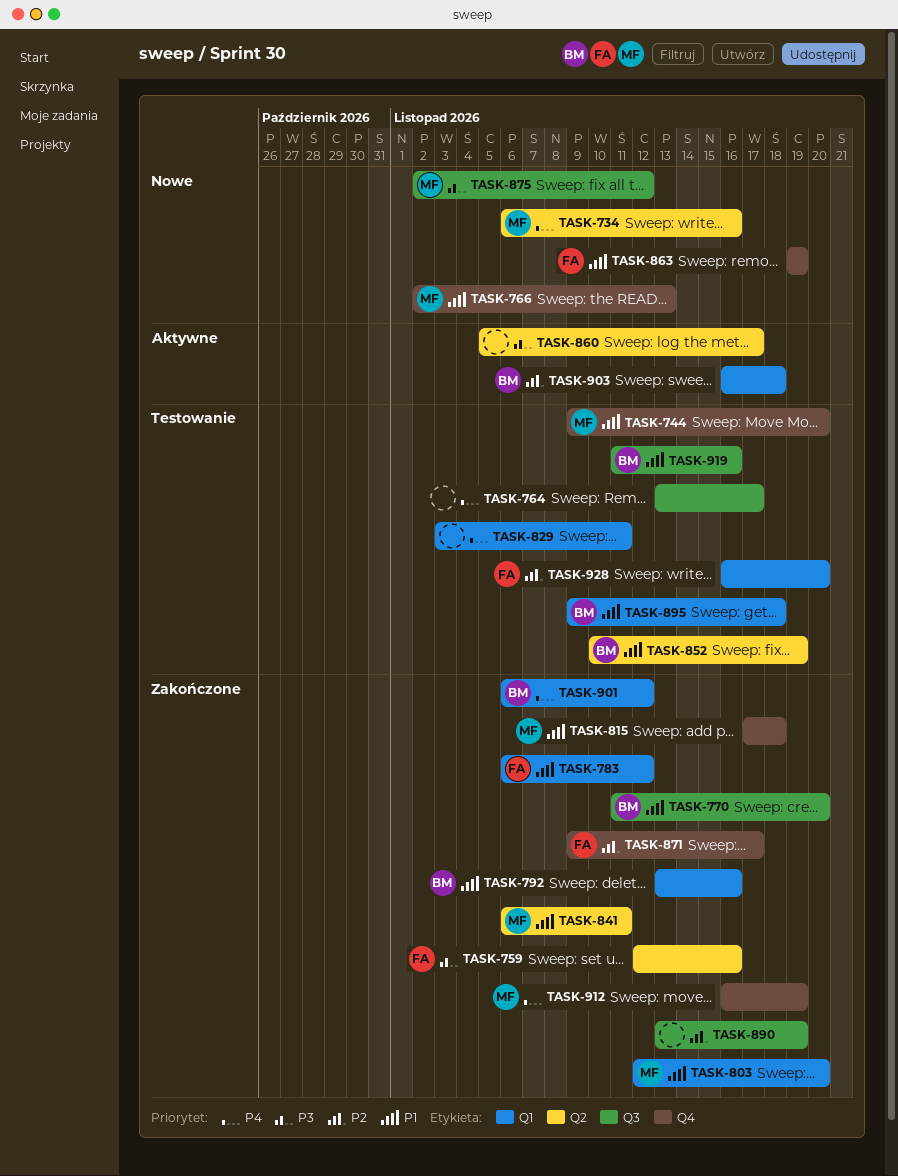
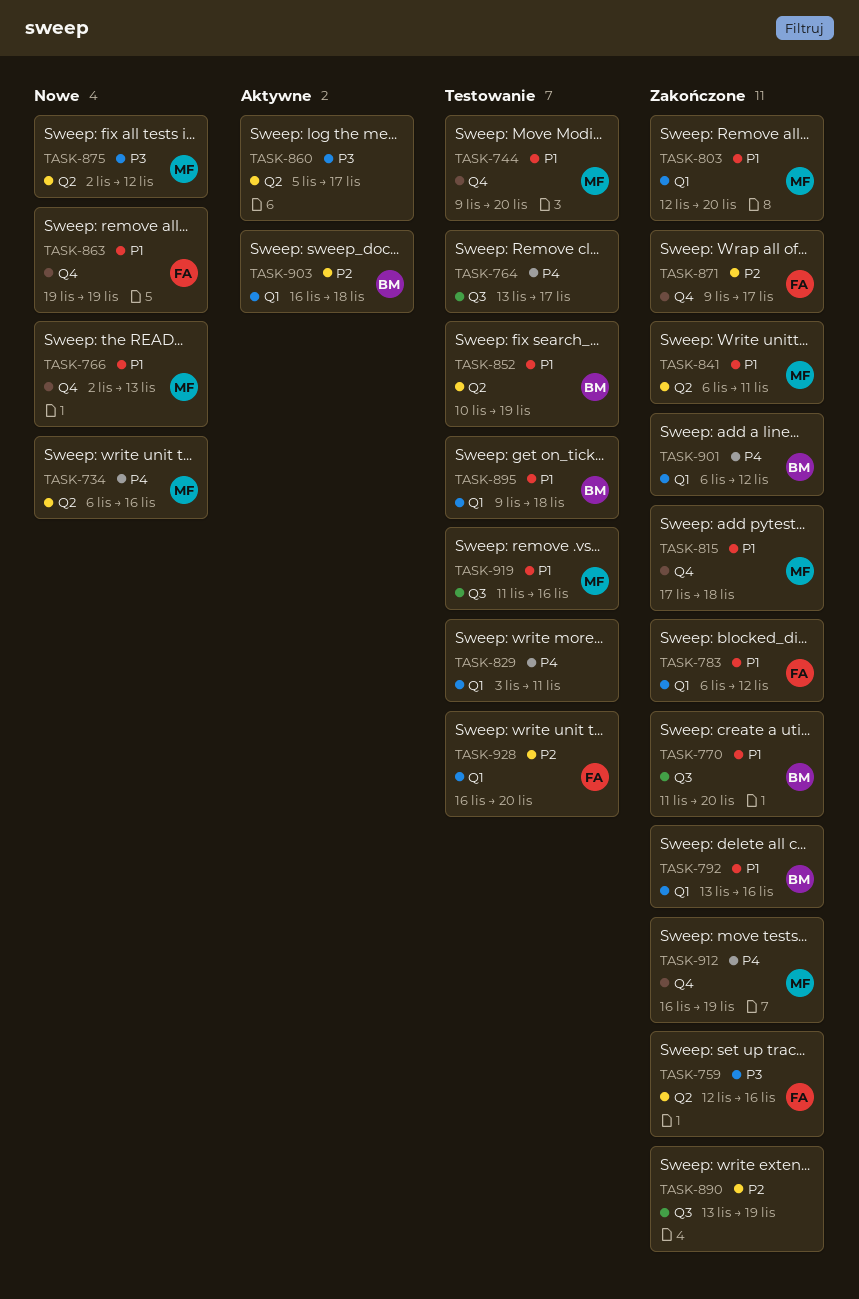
TASK-875, label: Q3 -> Q2
TASK-919, owner: BM -> MF

